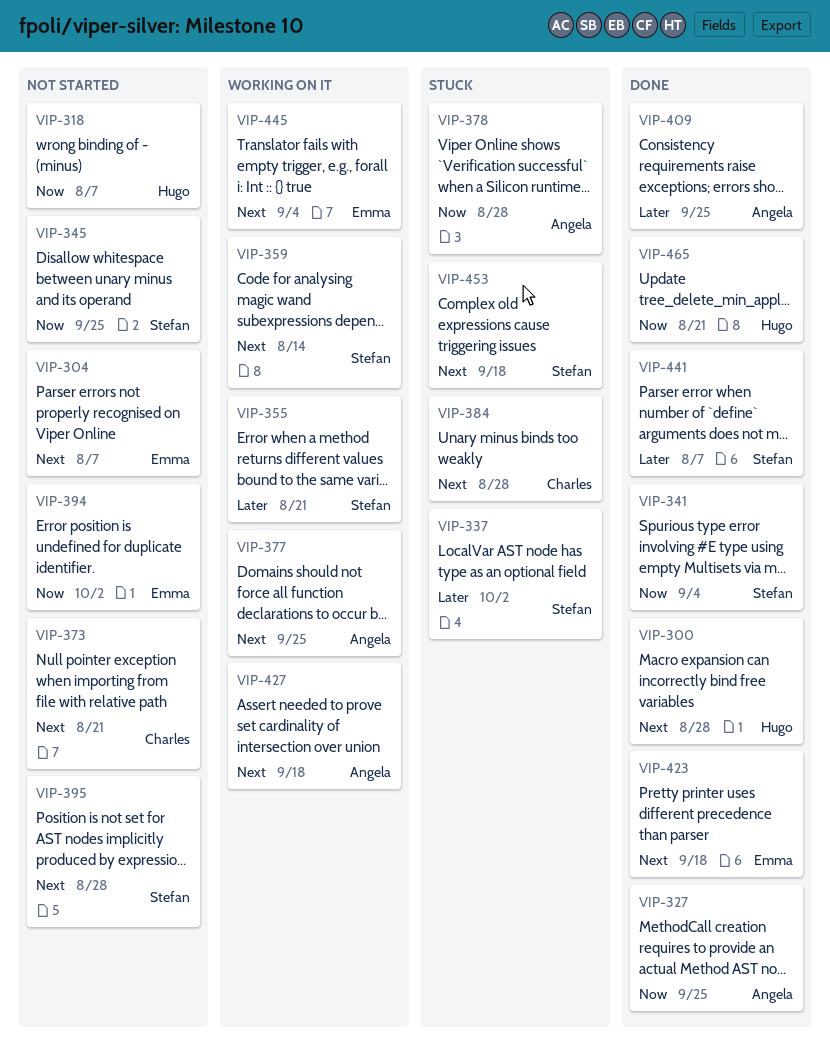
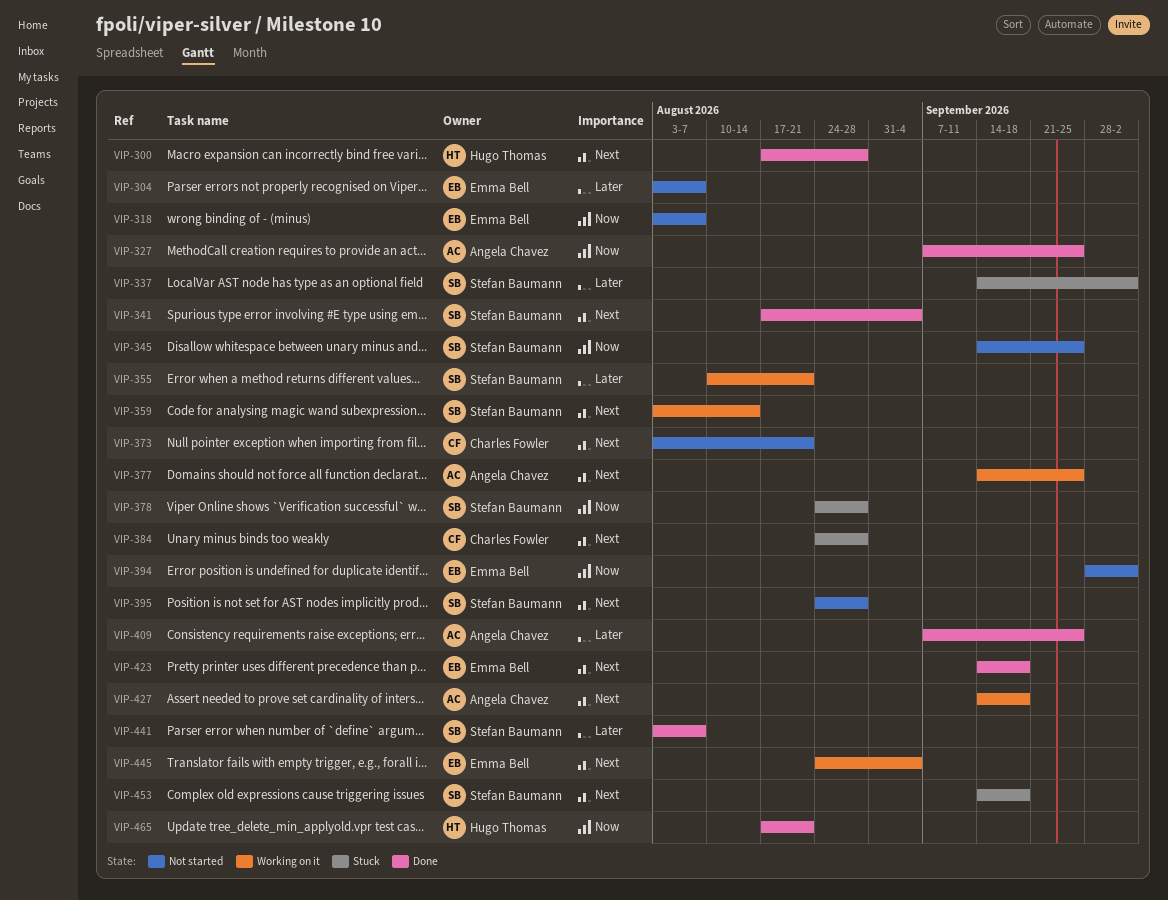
VIP-304, priority: Next -> Later
VIP-318, owner: Hugo Thomas -> Emma Bell
VIP-341, priority: Now -> Next
VIP-378, owner: Angela Chavez -> Stefan Baumann

